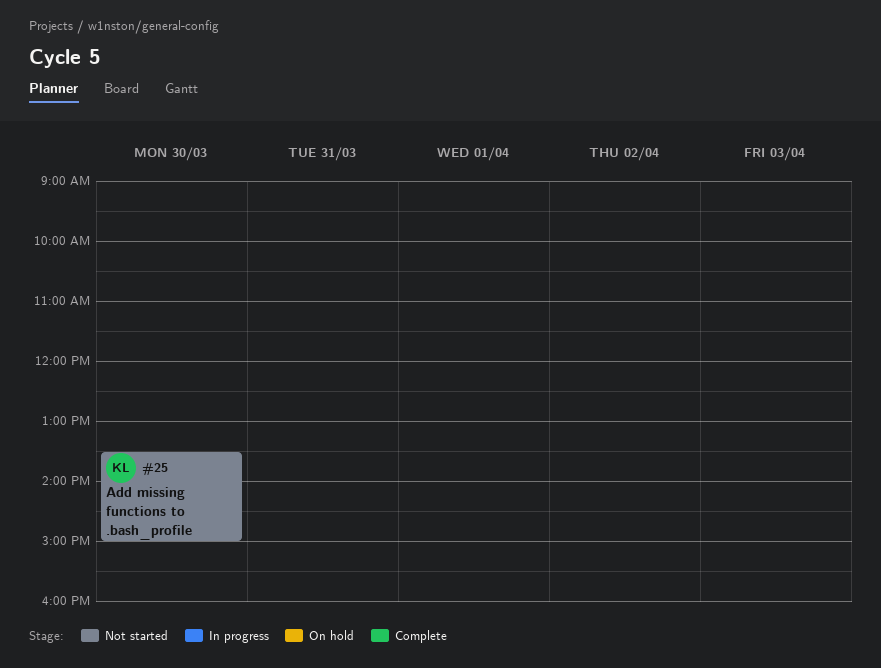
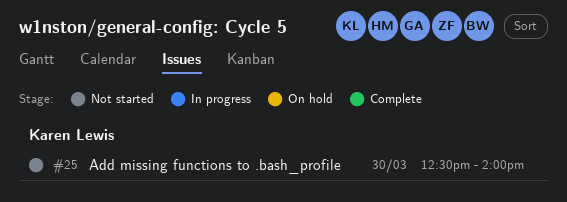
#25, begins: 13:30 -> 12:30
#25, ends: 15:00 -> 14:00

